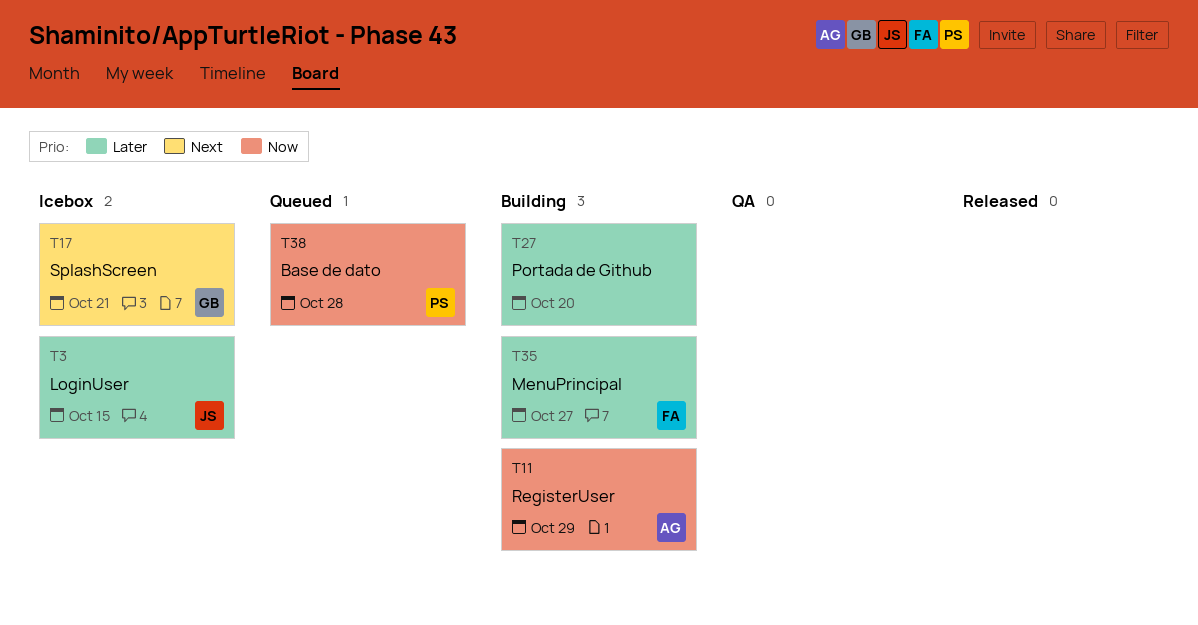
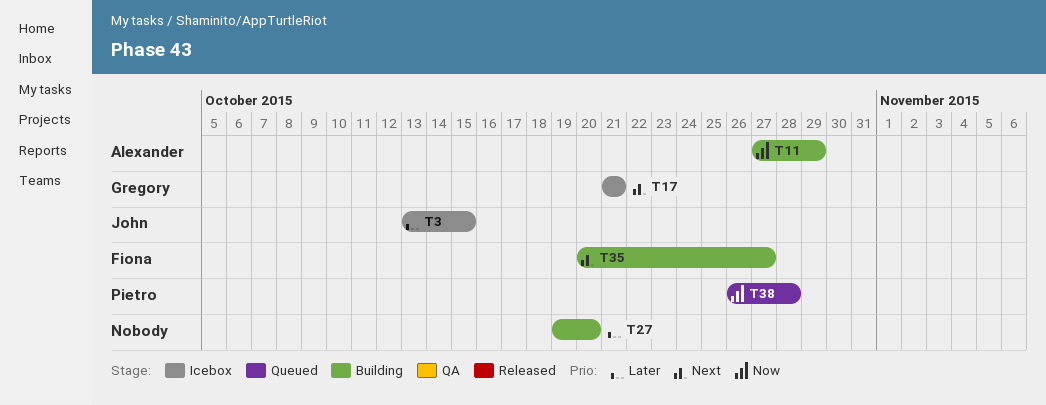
T35, priority: Later -> Next

